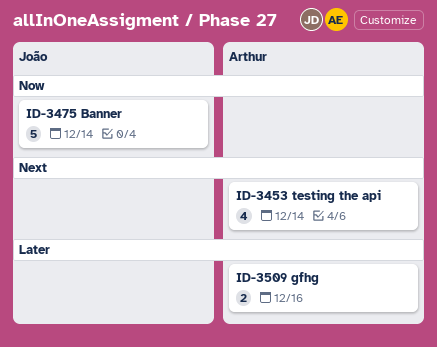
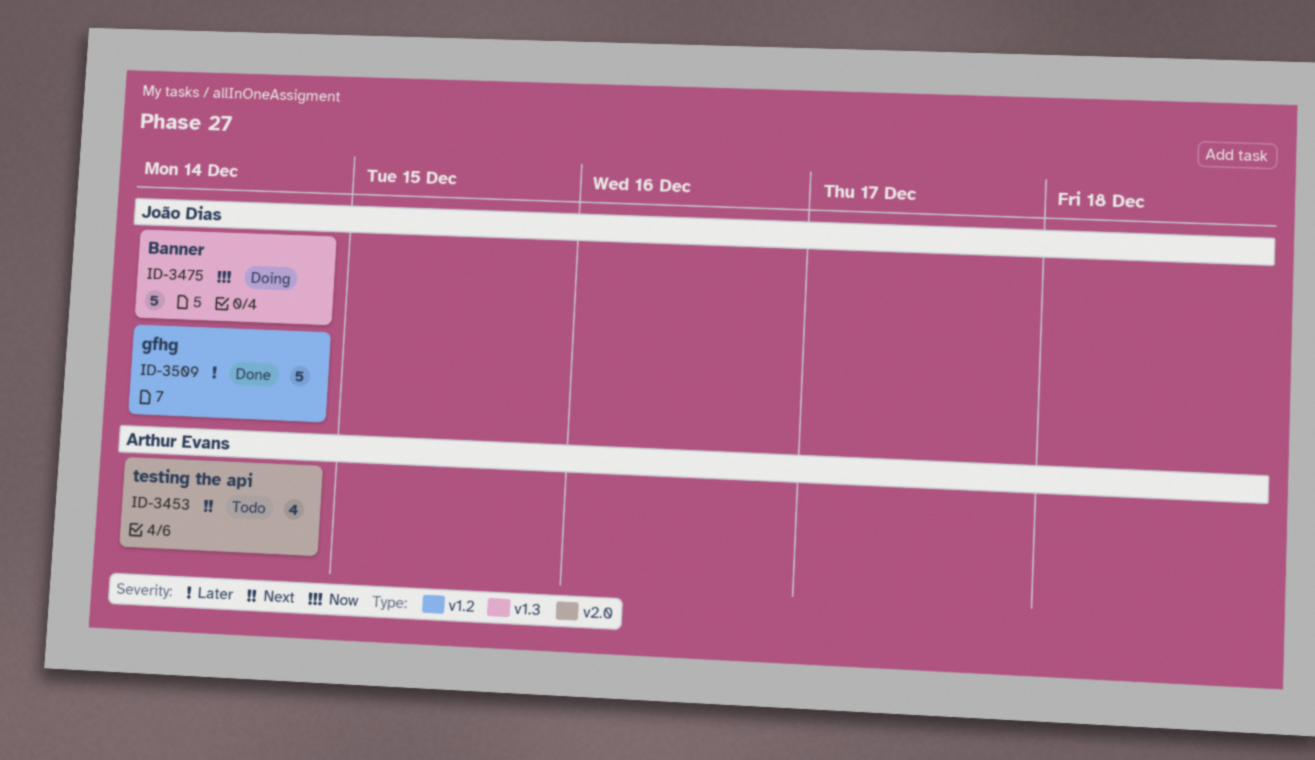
ID-3509, owner: Arthur Evans -> João Dias
ID-3509, estimate: 2 -> 5
ID-3509, due: Dec 16 -> Dec 14

